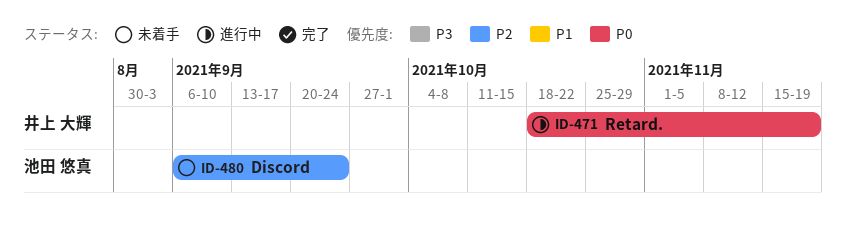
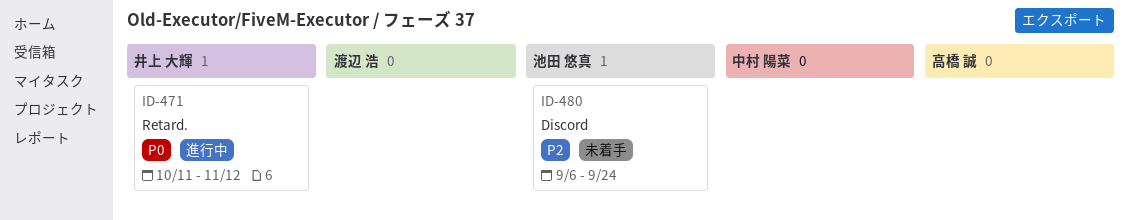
ID-471, start: Oct 18 -> Oct 11
ID-471, due: Nov 19 -> Nov 12

